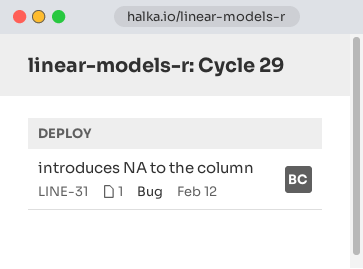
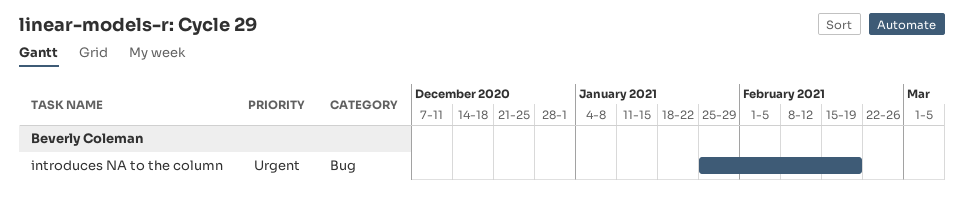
introduces NA to the column, due: Feb 12 -> Feb 19

